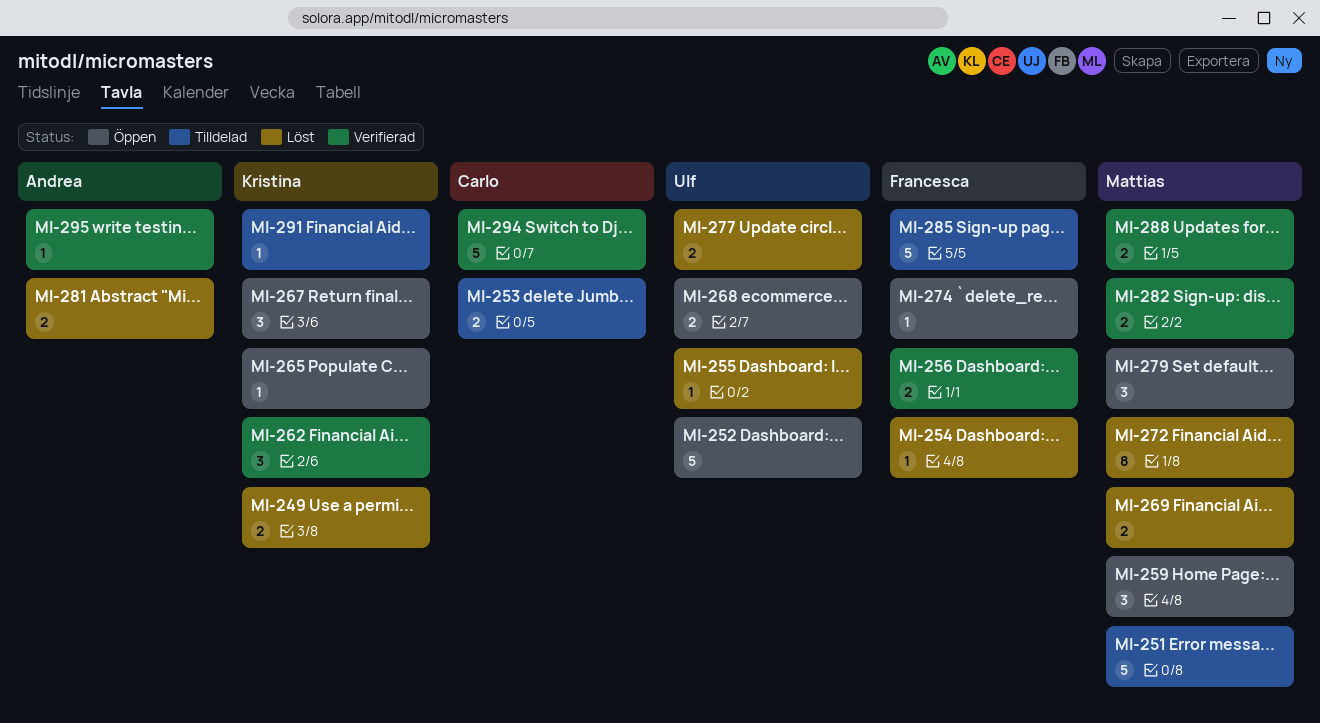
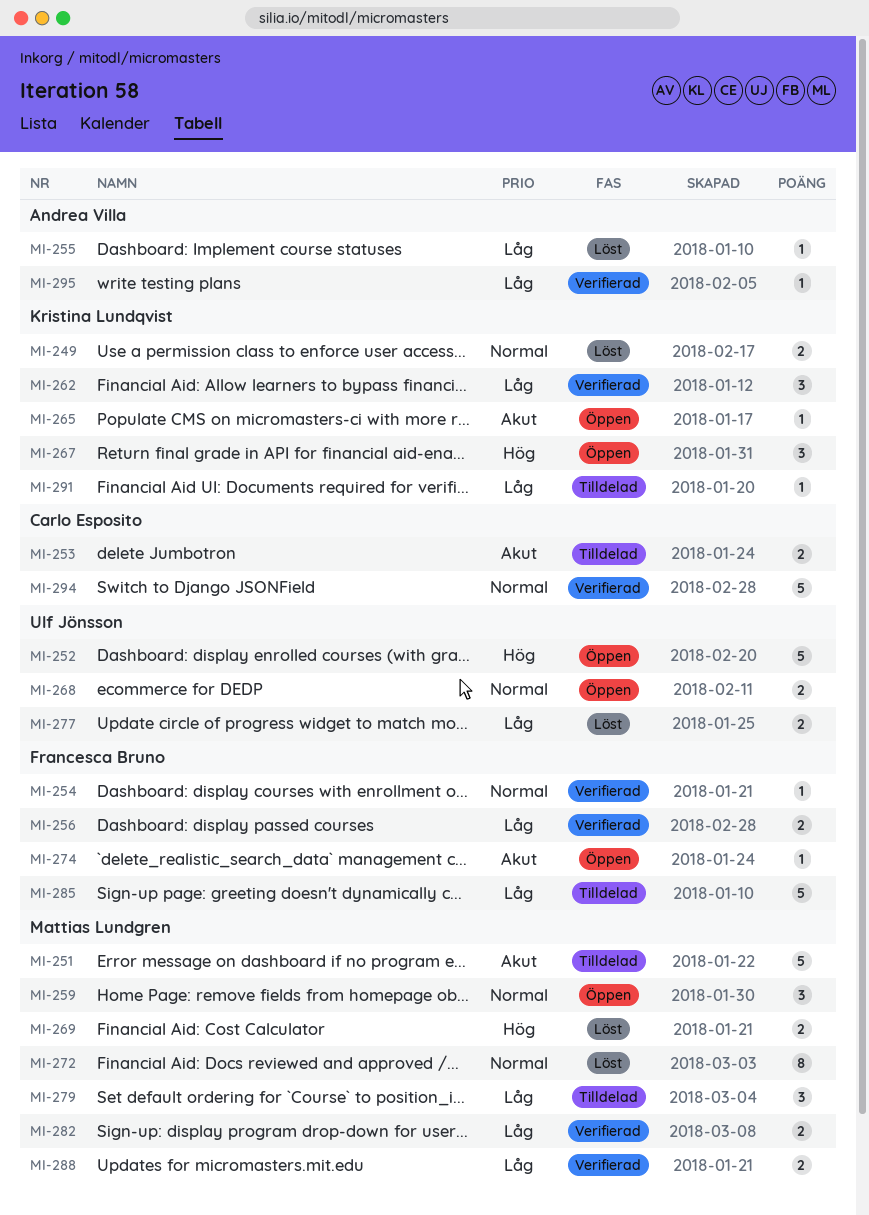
MI-254, status: Löst -> Verifierad
MI-255, owner: Ulf Jönsson -> Andrea Villa
MI-279, status: Öppen -> Tilldelad
MI-281: present -> none

